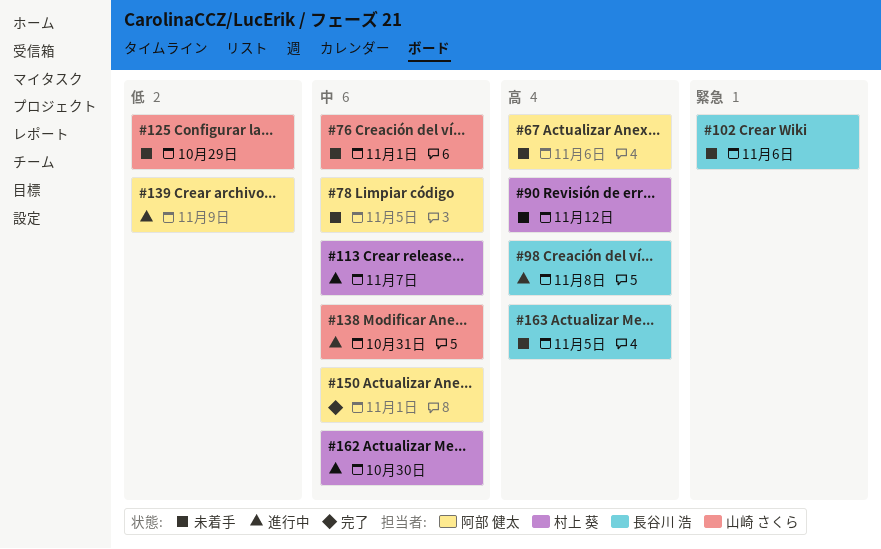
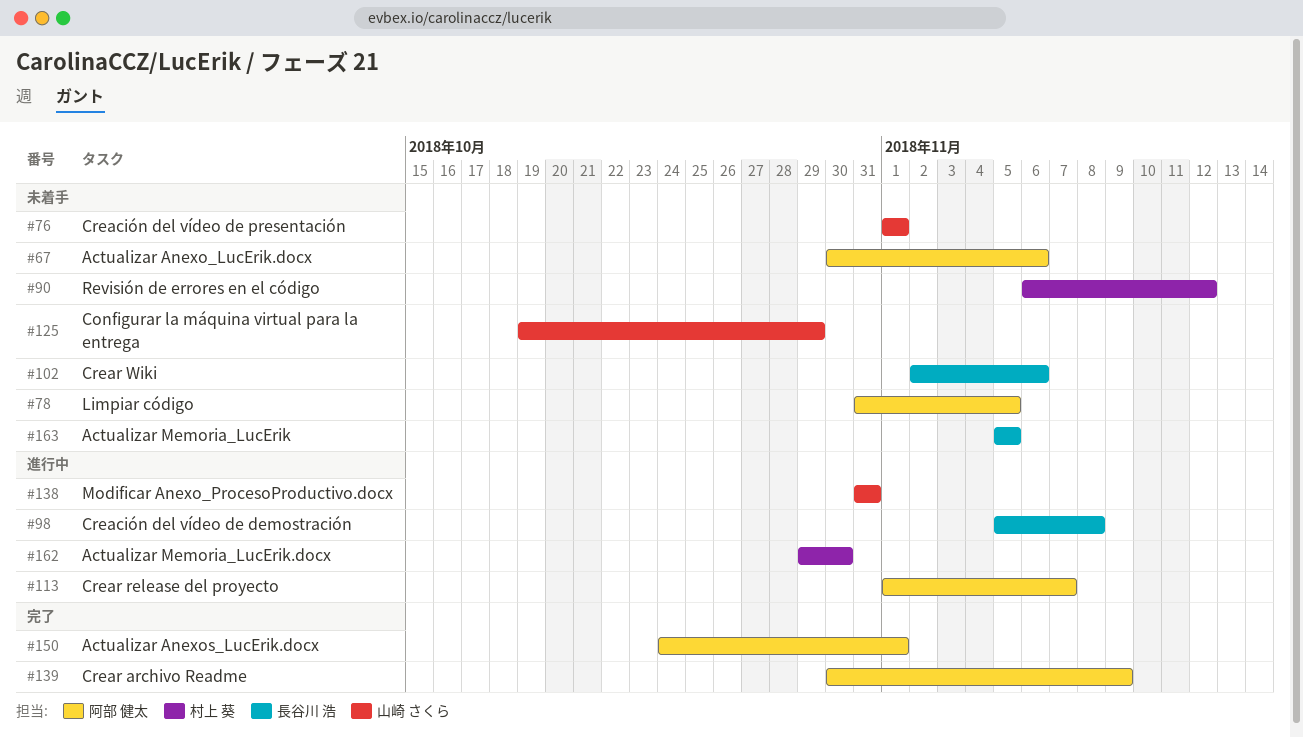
#113, owner: 村上 葵 -> 阿部 健太
#139, status: 進行中 -> 完了

